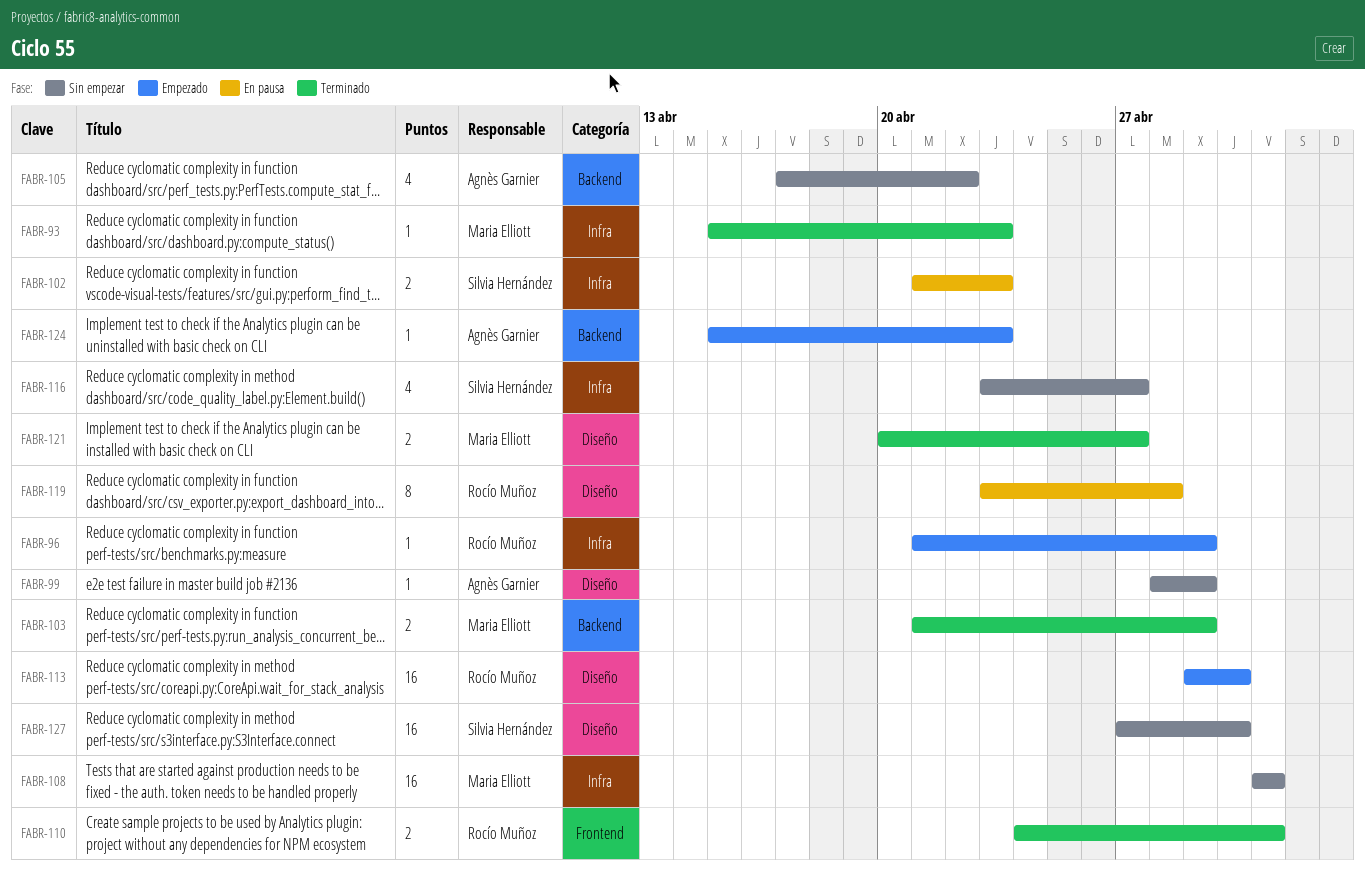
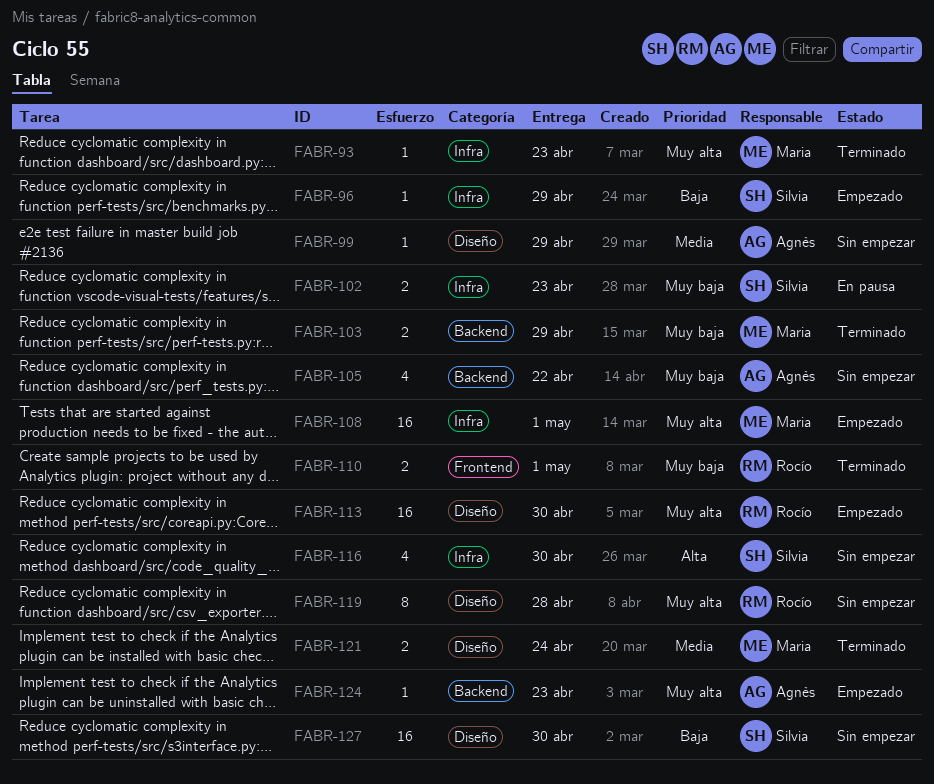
FABR-96, owner: Rocío Muñoz -> Silvia Hernández
FABR-108, status: Sin empezar -> Empezado
FABR-116, due: Apr 27 -> Apr 30
FABR-119, status: En pausa -> Sin empezar
FABR-121, due: Apr 27 -> Apr 24

